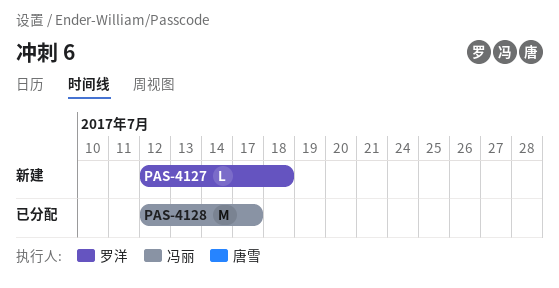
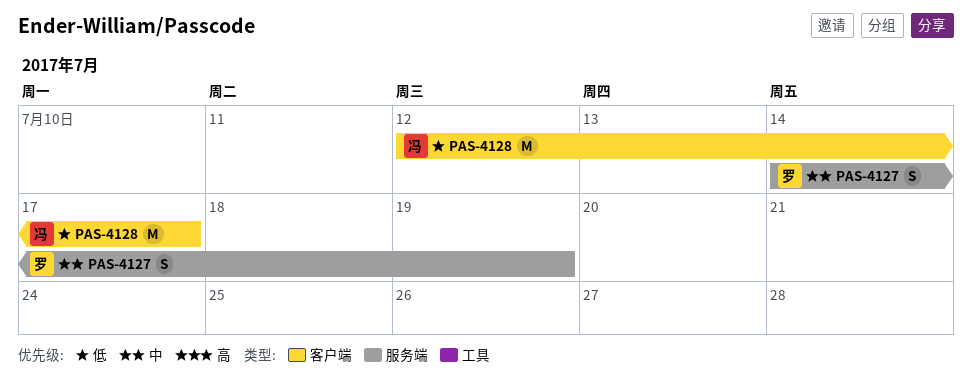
PAS-4127, estimate: L -> S
PAS-4127, start: Jul 12 -> Jul 14
PAS-4127, due: Jul 18 -> Jul 19

